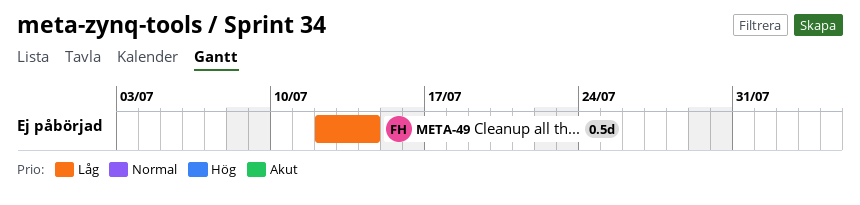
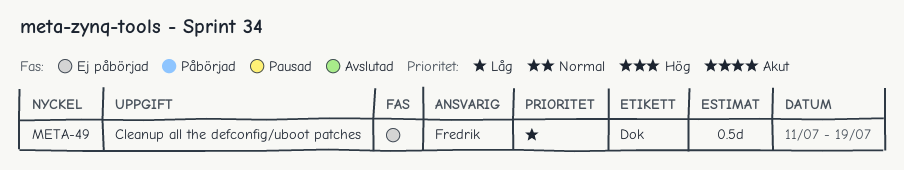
META-49, start: Jul 12 -> Jul 11
META-49, due: Jul 14 -> Jul 19

